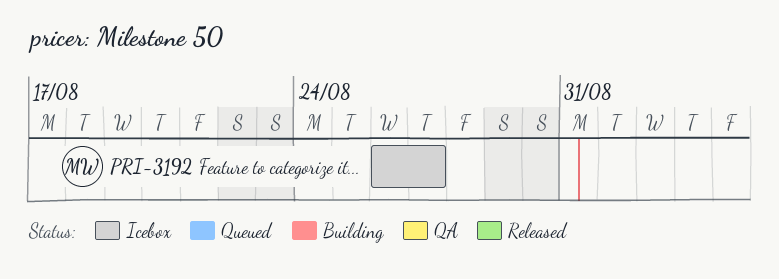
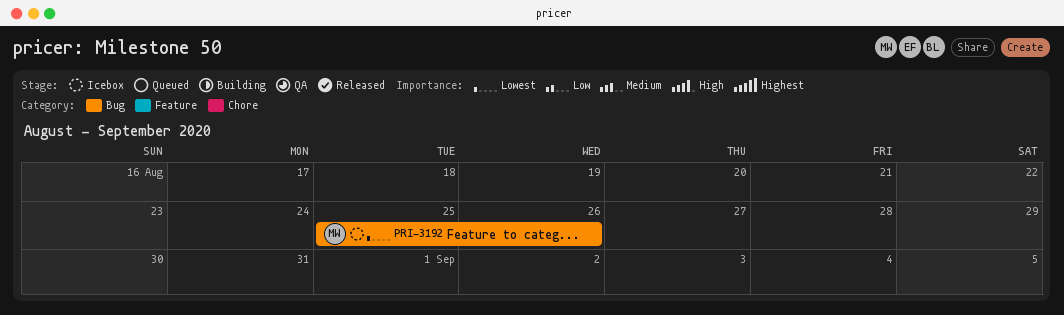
PRI-3192, start: Aug 26 -> Aug 25
PRI-3192, due: Aug 27 -> Aug 26

